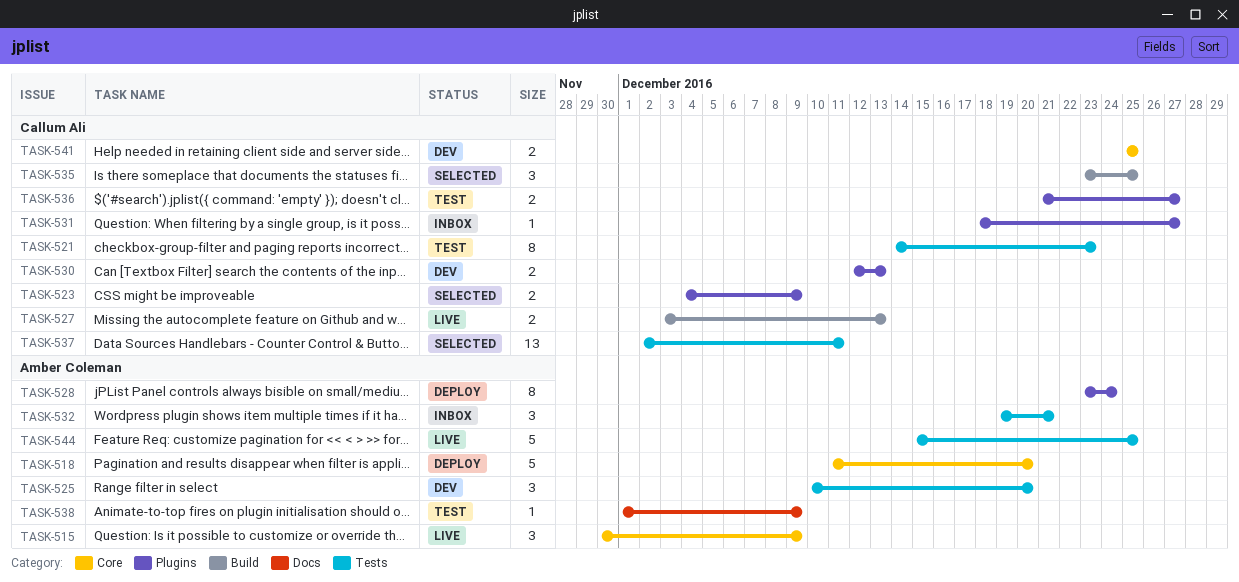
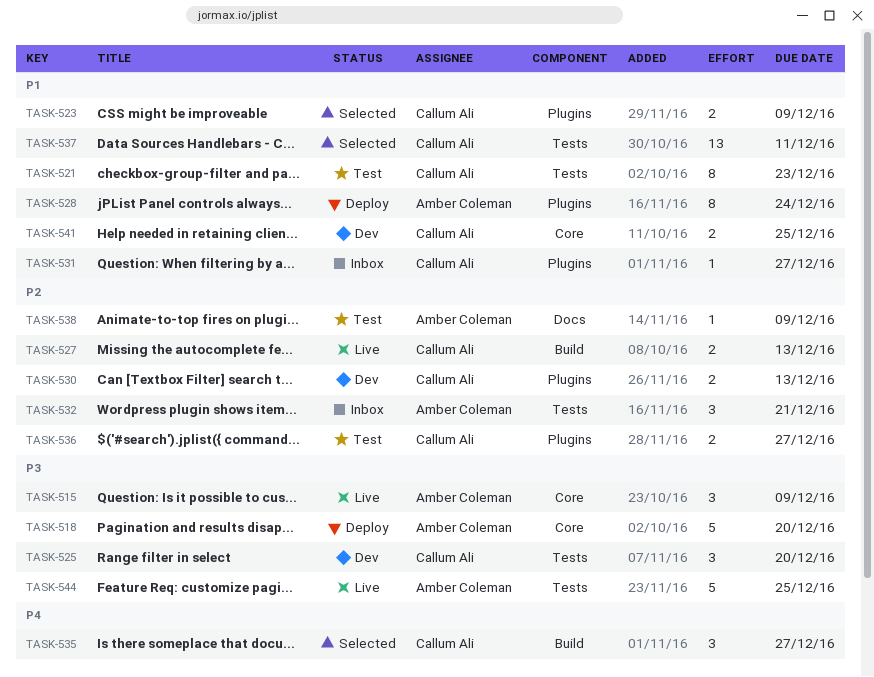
TASK-525, owner: Amber Coleman -> Callum Ali
TASK-535, due: Dec 25 -> Dec 27

